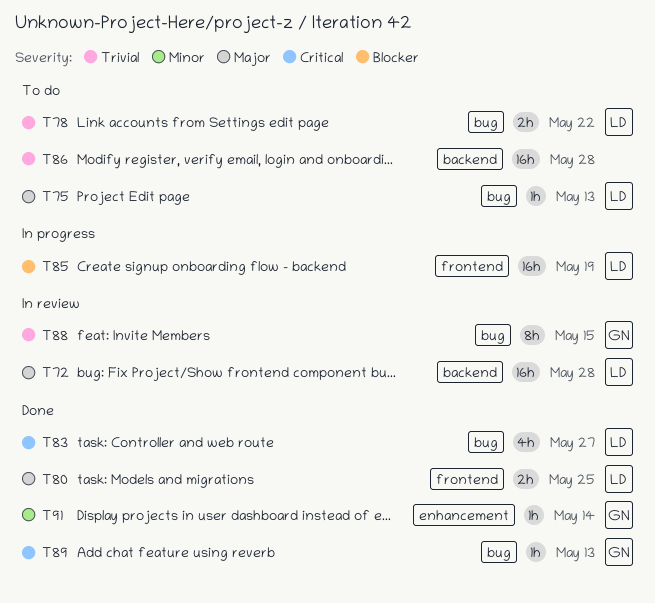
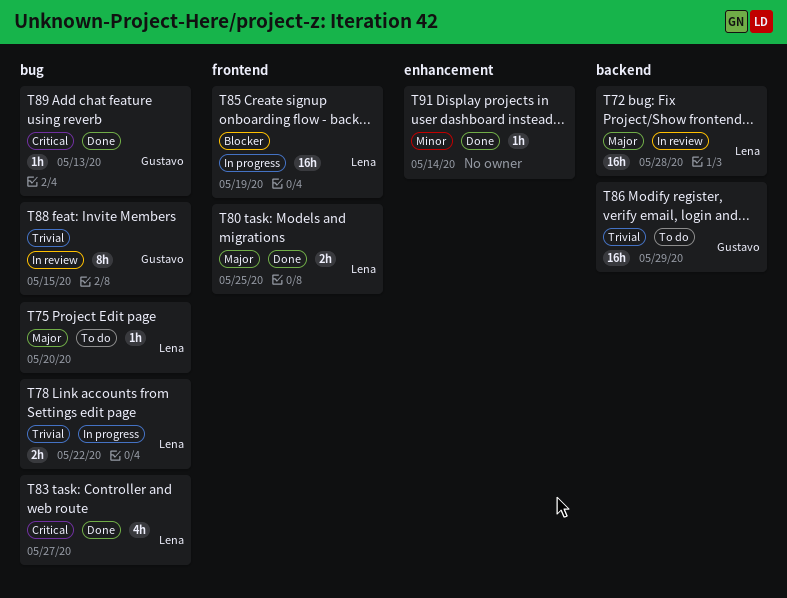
T75, due: May 13 -> May 20
T78, status: To do -> In progress
T86, owner: none -> Gustavo
T86, due: May 28 -> May 29
T91, owner: Gustavo -> none

